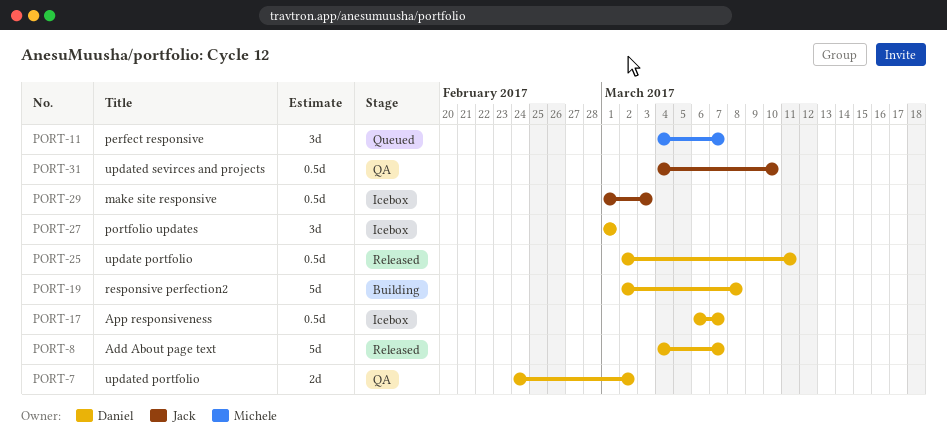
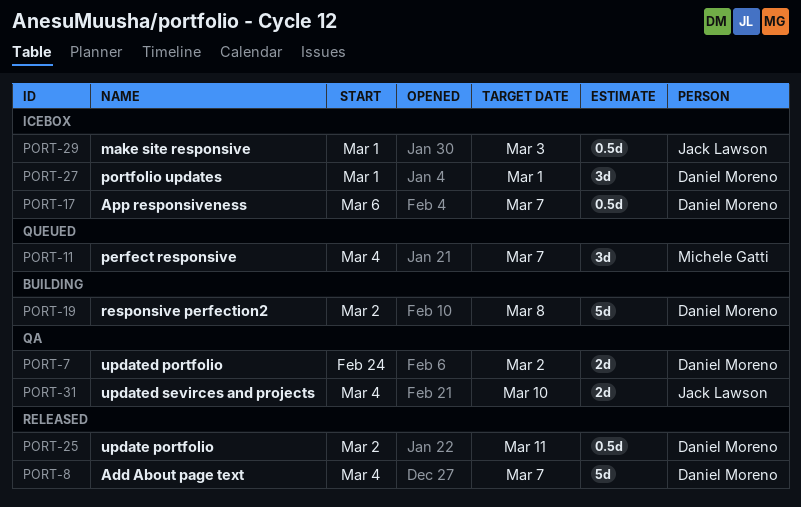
PORT-31, estimate: 0.5d -> 2d

